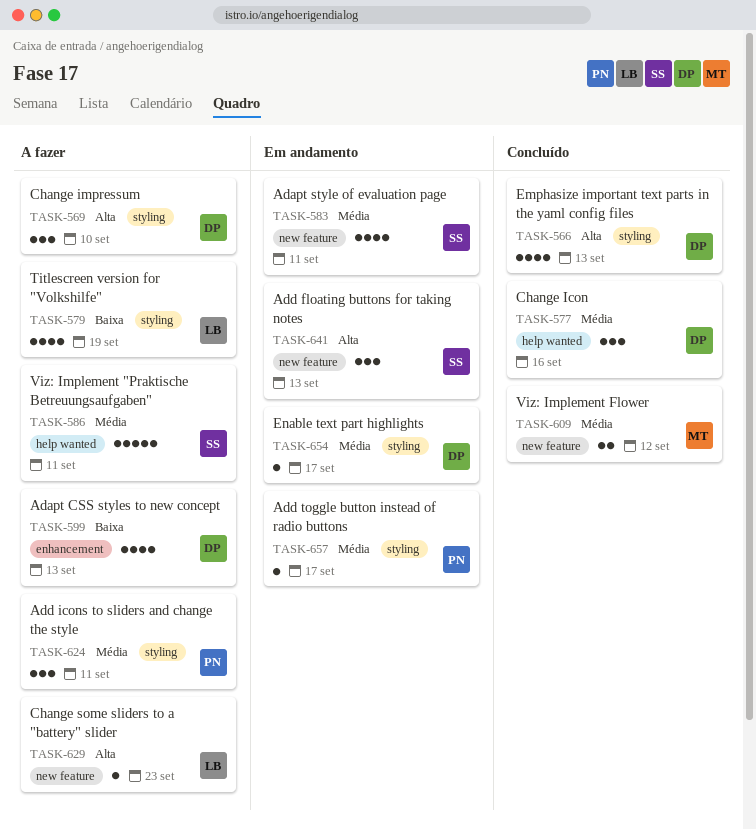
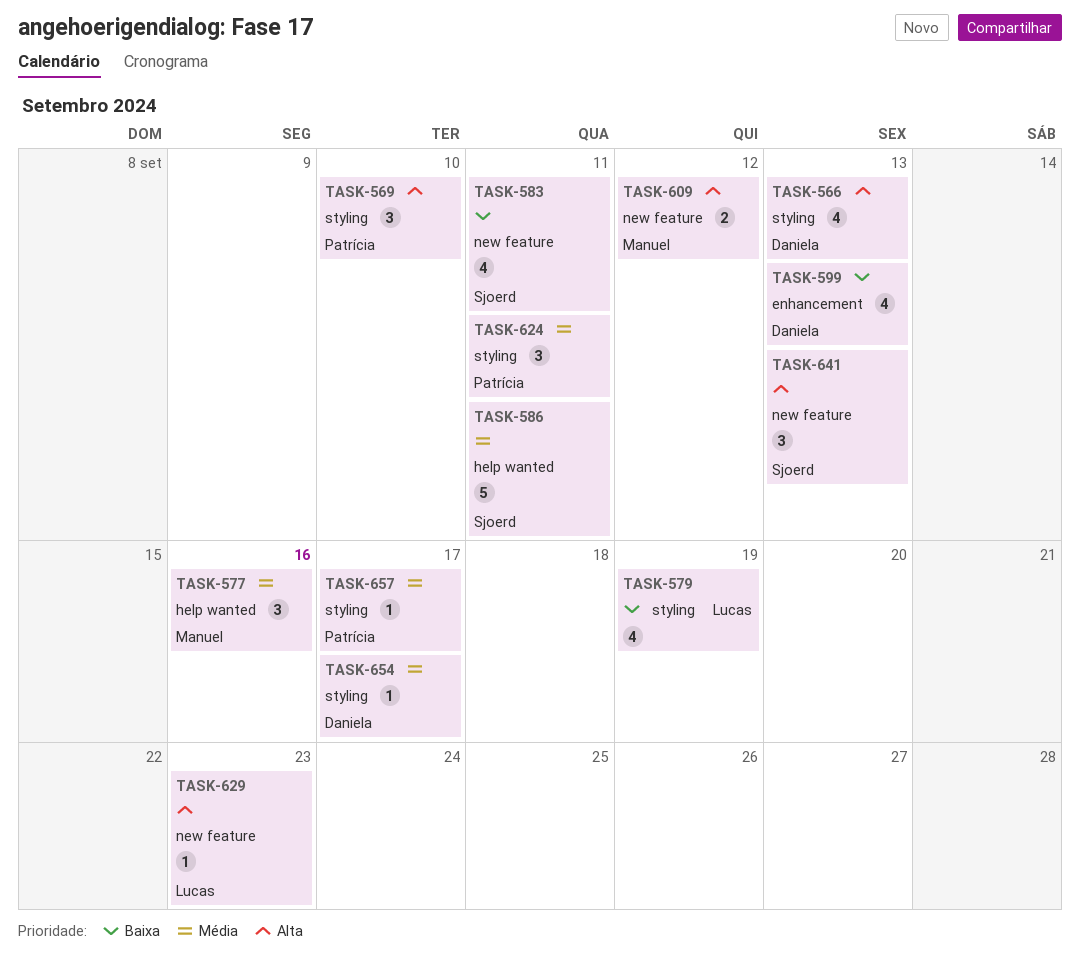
TASK-569, owner: Daniela -> Patrícia
TASK-577, owner: Daniela -> Manuel
TASK-583, priority: Média -> Baixa
TASK-609, priority: Média -> Alta

